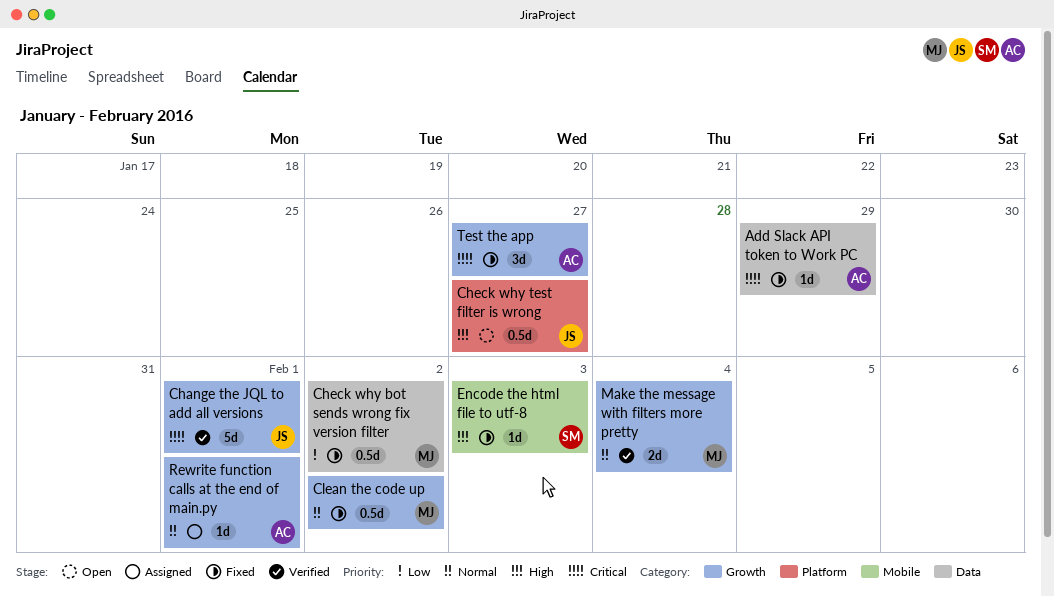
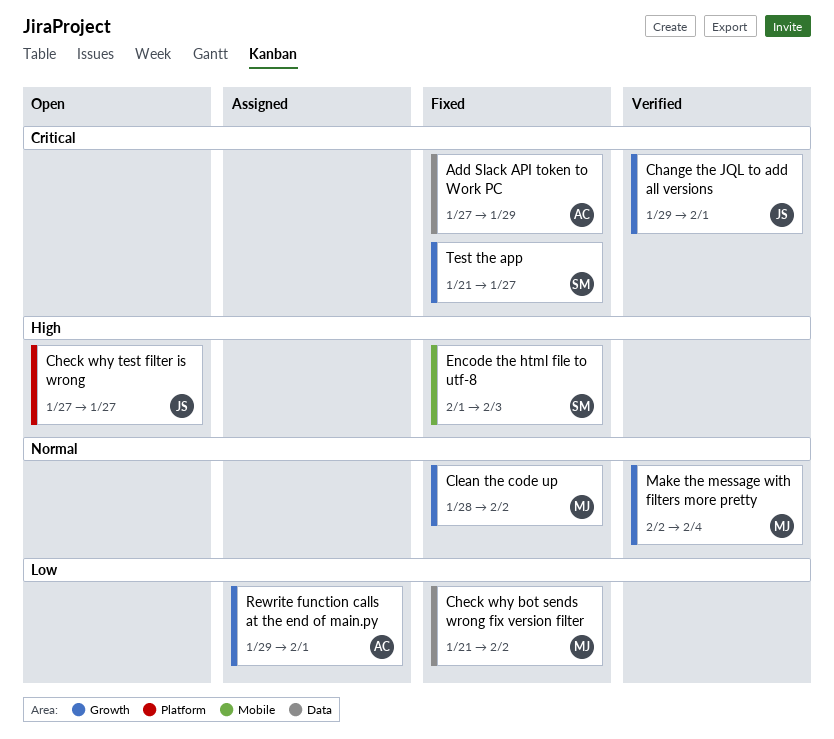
Rewrite function calls at the end of main.py, priority: Normal -> Low
Test the app, owner: AC -> SM

